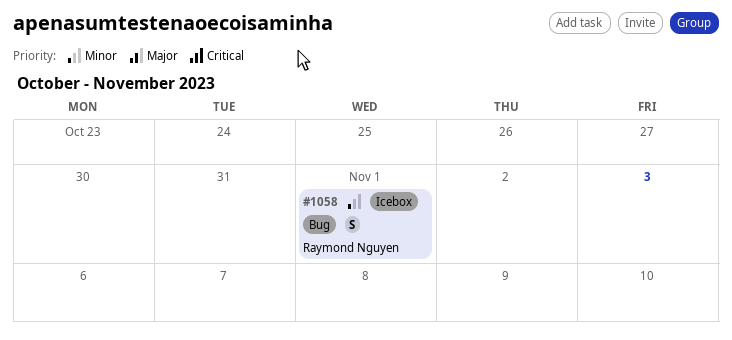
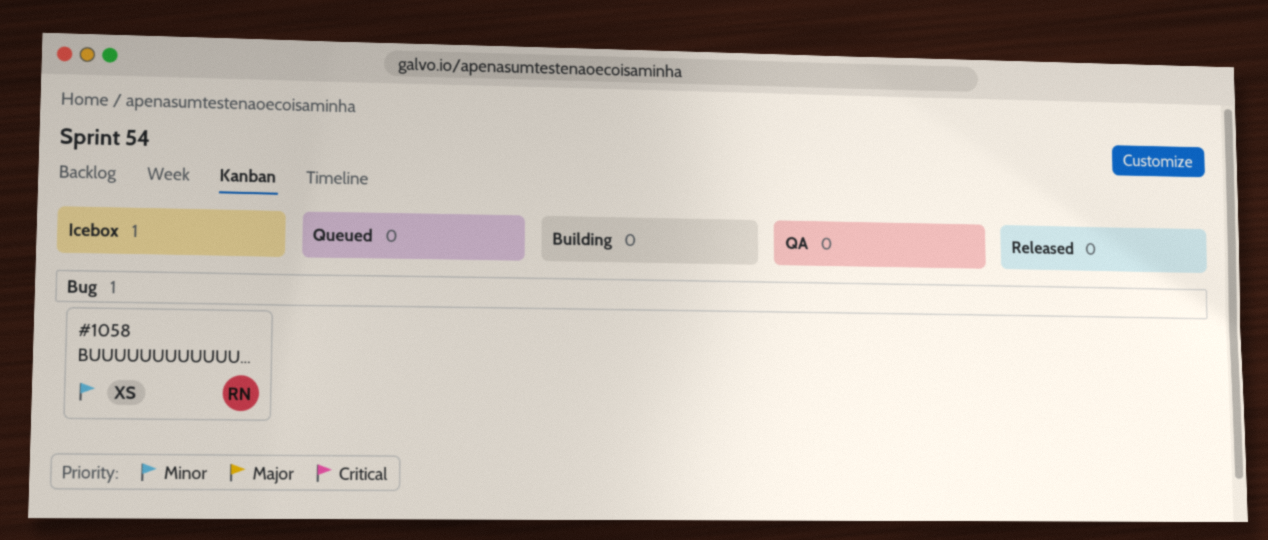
#1058, estimate: S -> XS

